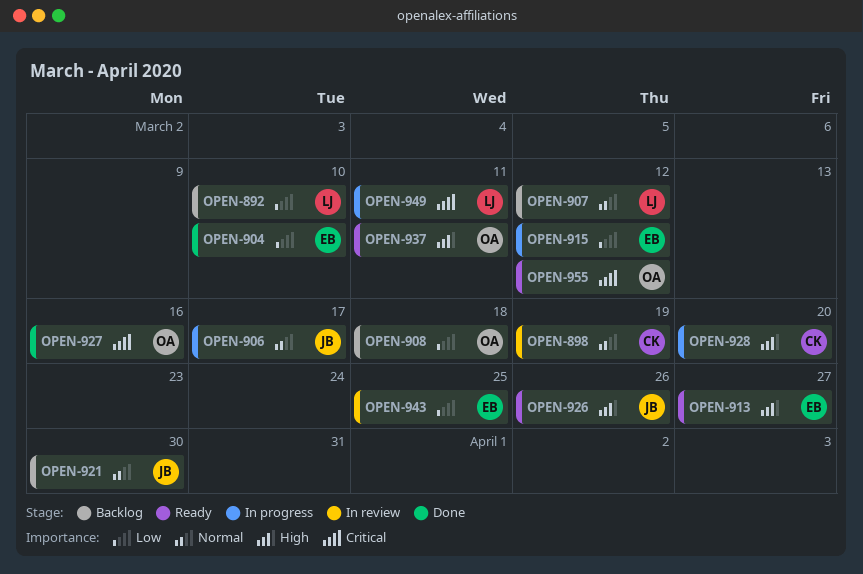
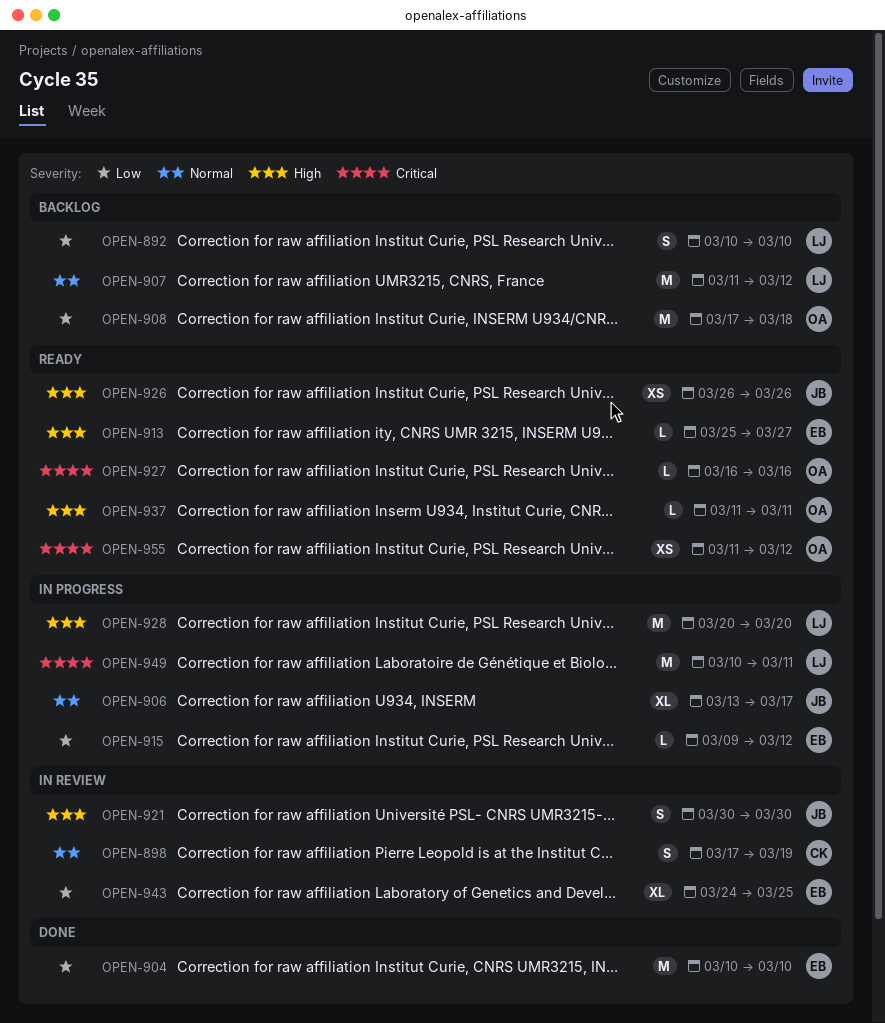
OPEN-921, status: Backlog -> In review
OPEN-921, priority: Normal -> High
OPEN-927, status: Done -> Ready
OPEN-928, owner: CK -> LJ

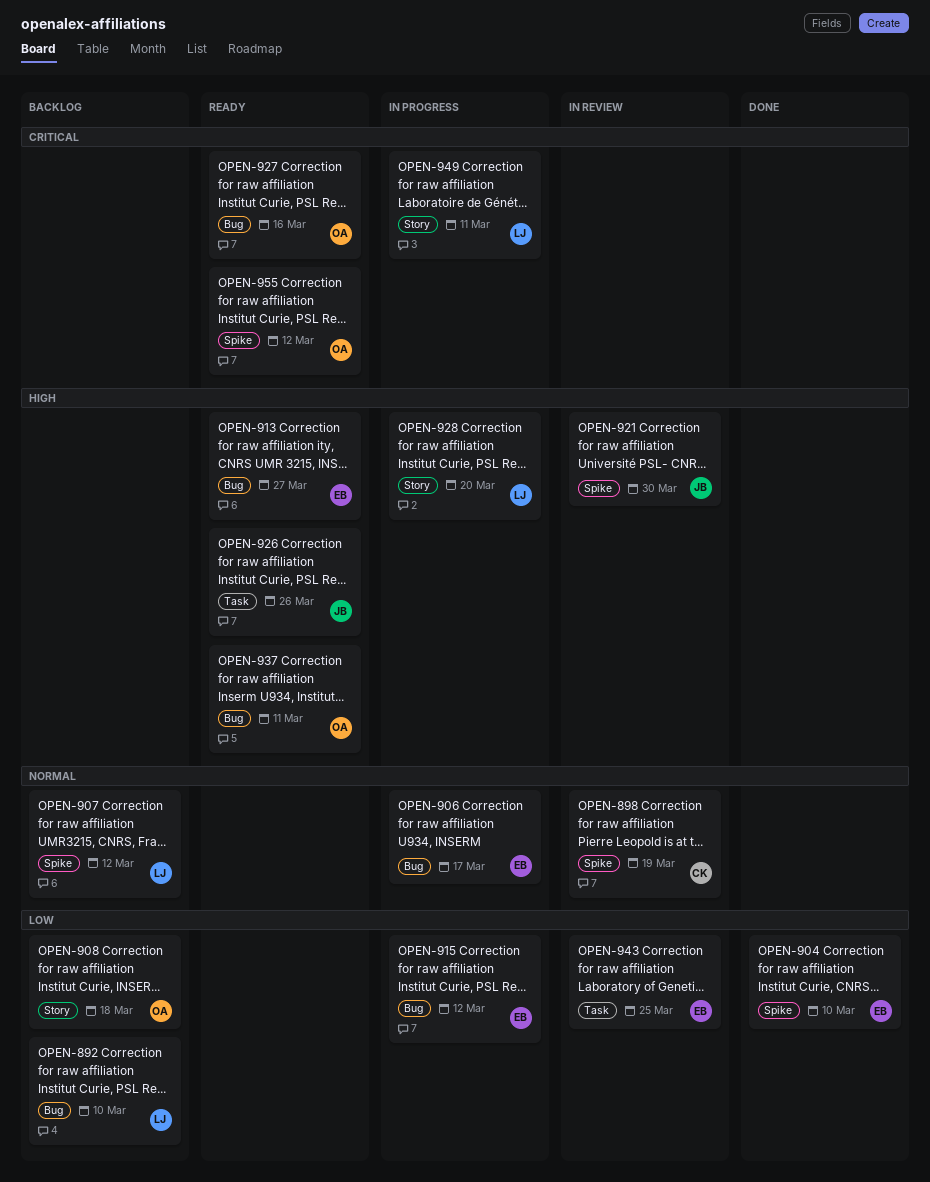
OPEN-906, owner: JB -> EB

